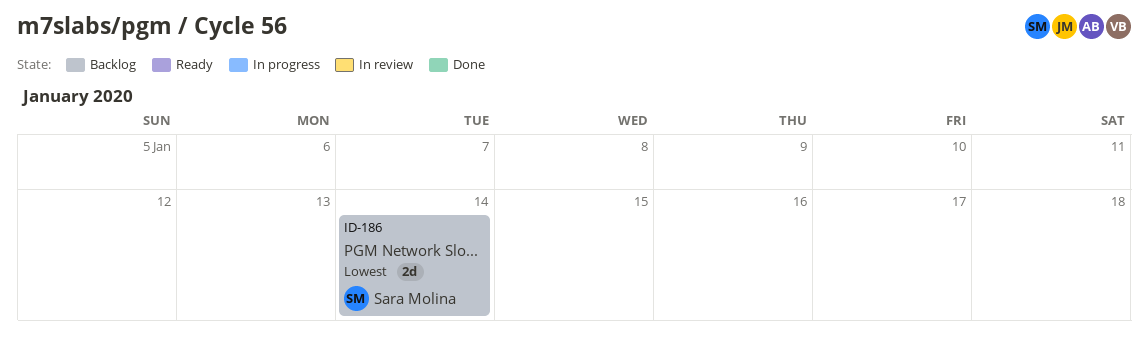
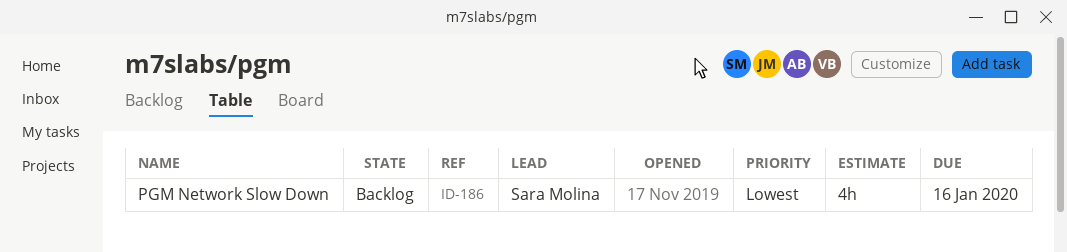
ID-186, estimate: 2d -> 4h
ID-186, due: Jan 14 -> Jan 16

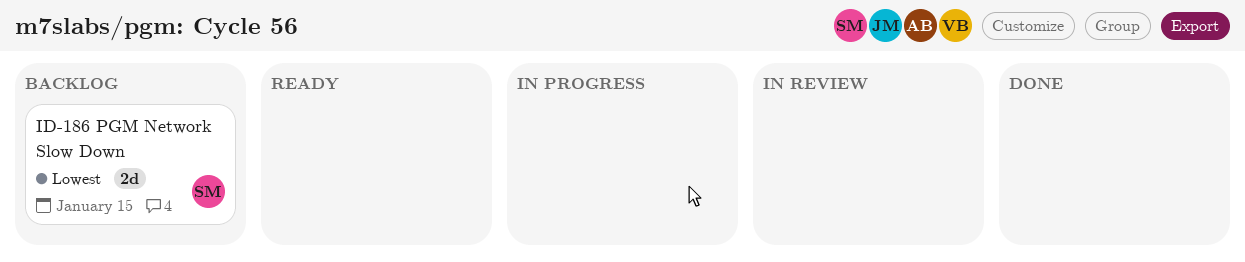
ID-186, estimate: 4h -> 2d
ID-186, due: Jan 16 -> Jan 15

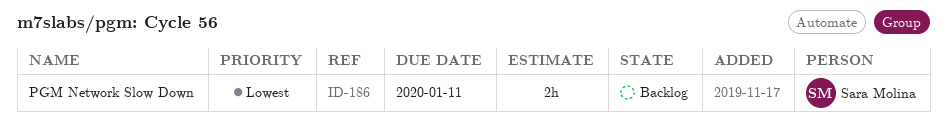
ID-186, estimate: 2d -> 2h
ID-186, due: Jan 15 -> Jan 11

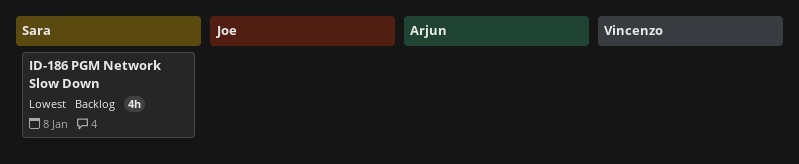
ID-186, estimate: 2h -> 4h
ID-186, due: Jan 11 -> Jan 8

